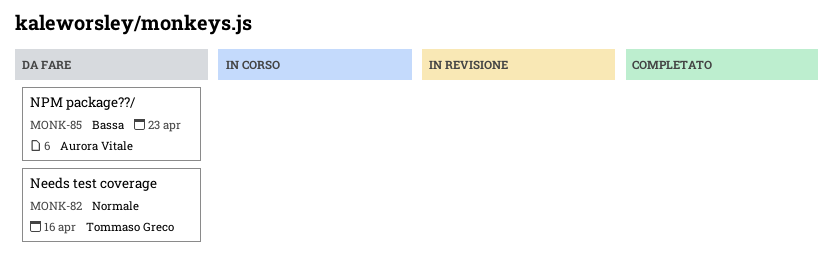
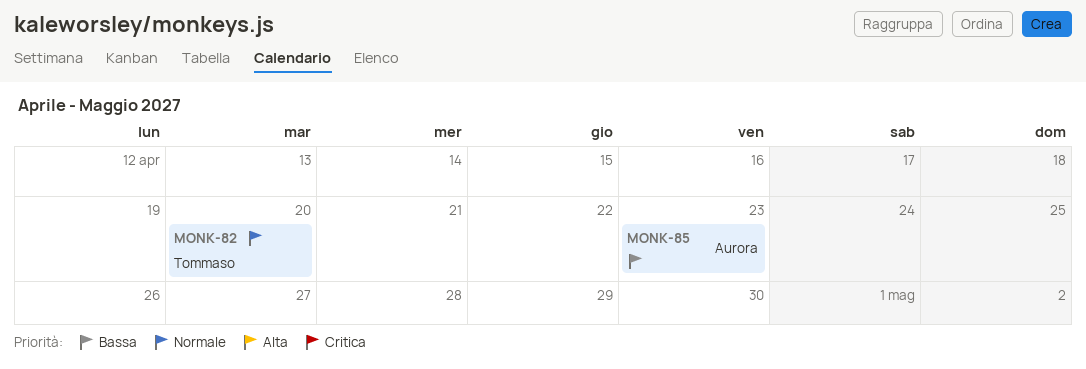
MONK-82, due: Apr 16 -> Apr 20

